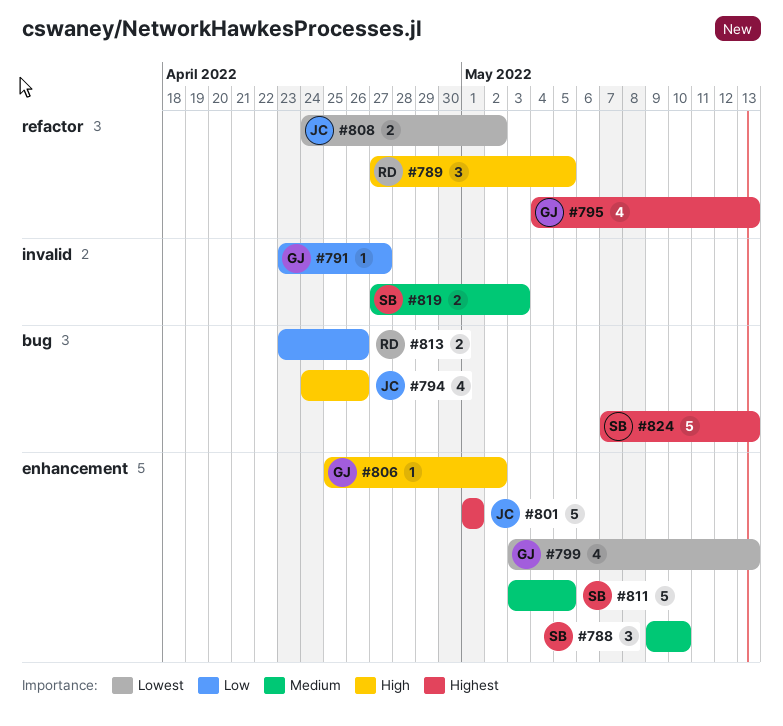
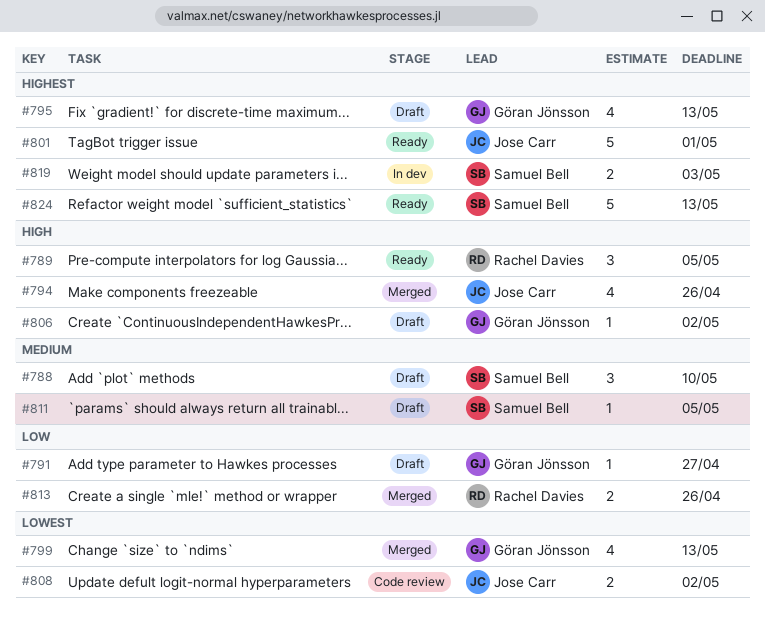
#811, estimate: 5 -> 1
#819, priority: Medium -> Highest

